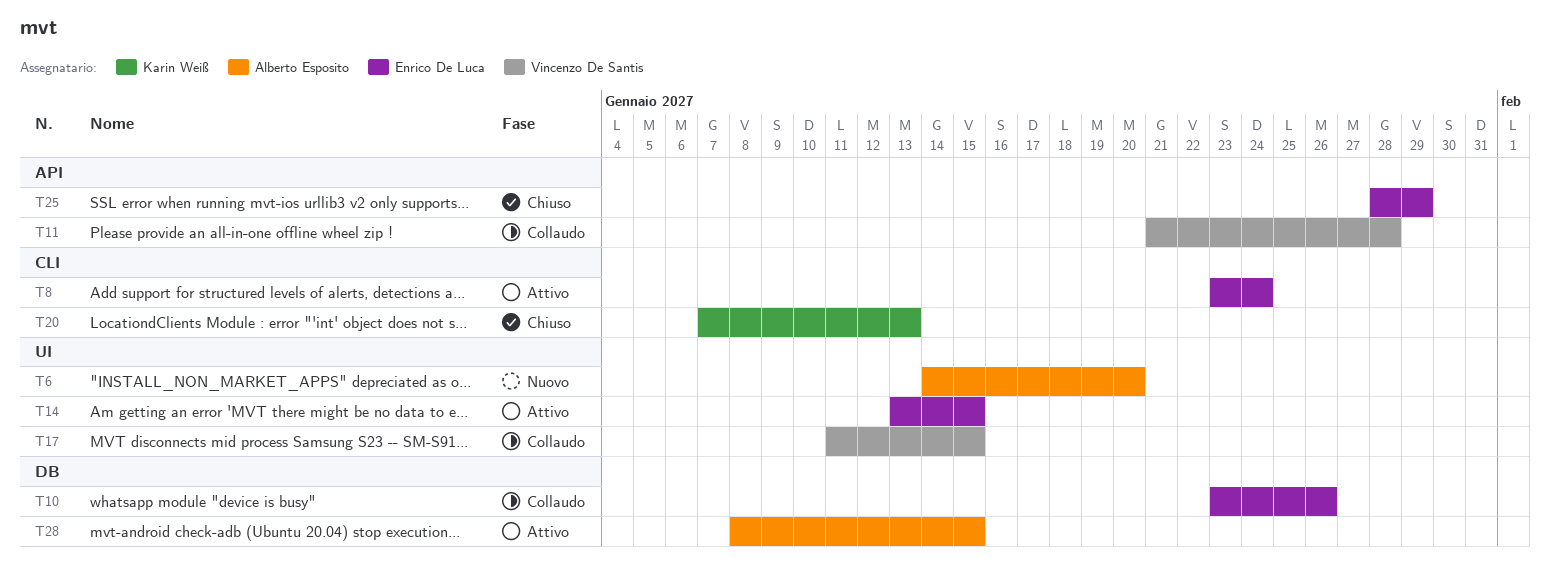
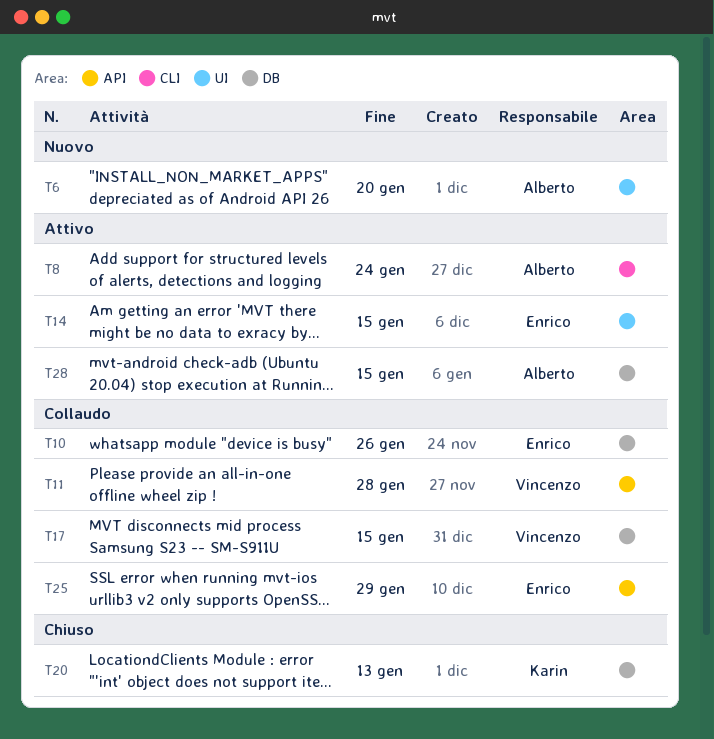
T8, owner: Enrico De Luca -> Alberto Esposito
T17, label: UI -> DB
T20, label: CLI -> DB
T25, status: Chiuso -> Collaudo

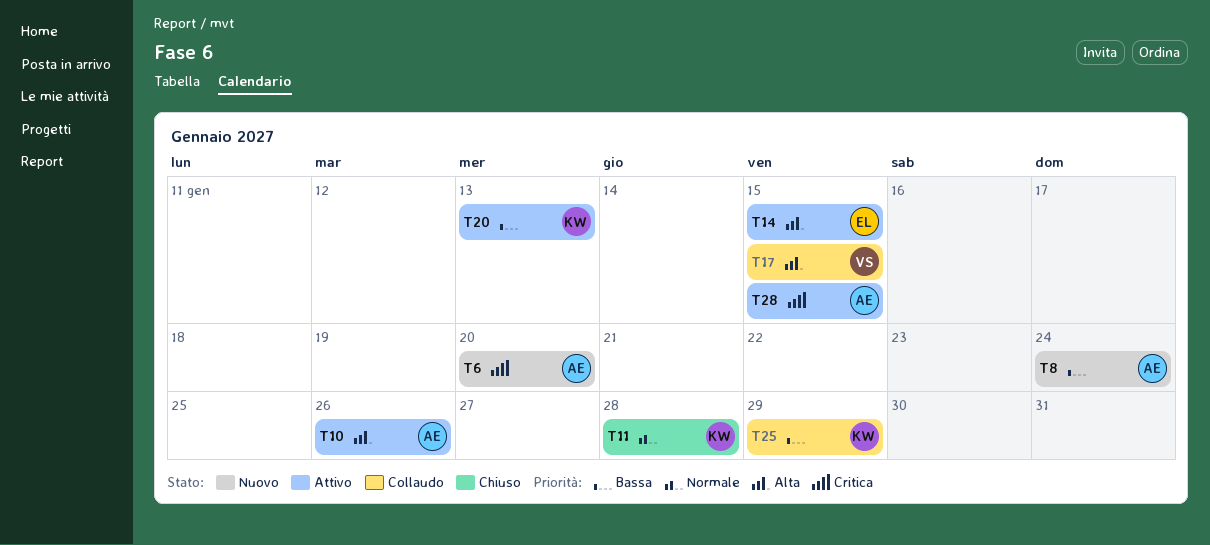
T8, status: Attivo -> Nuovo
T10, status: Collaudo -> Attivo
T10, owner: Enrico -> Alberto
T11, status: Collaudo -> Chiuso
T11, owner: Vincenzo -> Karin
T20, status: Chiuso -> Attivo
T25, owner: Enrico -> Karin

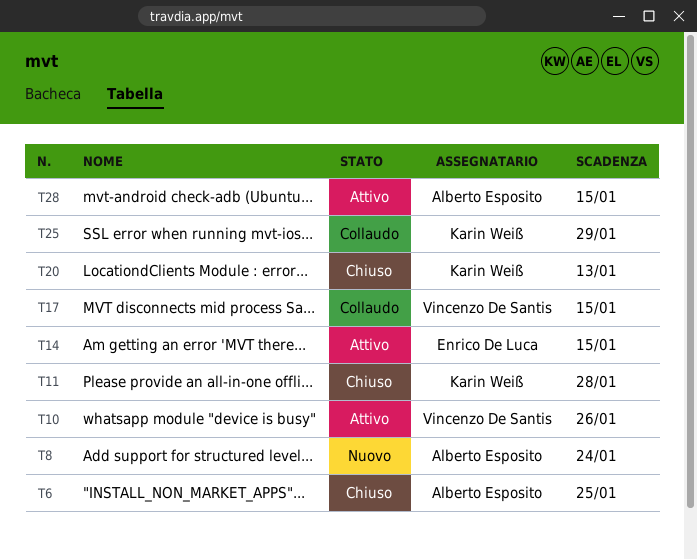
T6, status: Nuovo -> Chiuso
T6, due: Jan 20 -> Jan 25
T10, owner: Alberto Esposito -> Vincenzo De Santis
T20, status: Attivo -> Chiuso

